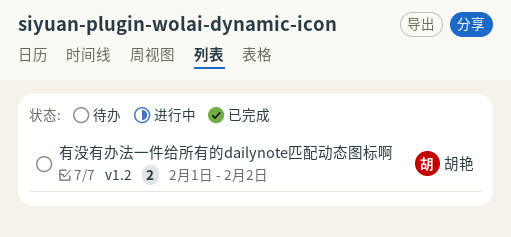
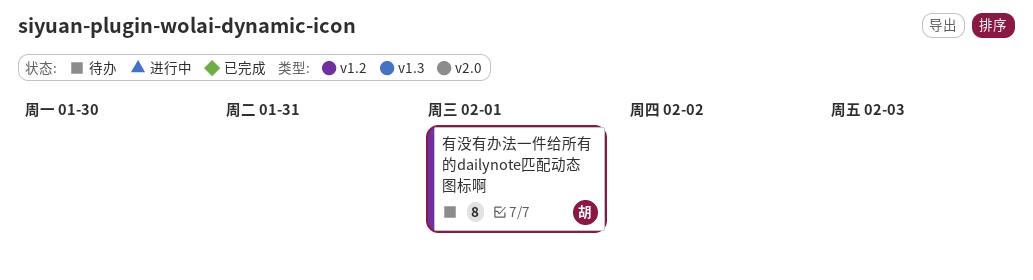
有没有办法一件给所有的dailynote匹配动态图标啊, estimate: 2 -> 8
有没有办法一件给所有的dailynote匹配动态图标啊, due: Feb 2 -> Feb 1

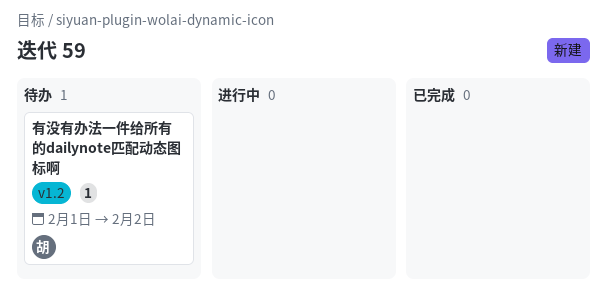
有没有办法一件给所有的dailynote匹配动态图标啊, estimate: 8 -> 1
有没有办法一件给所有的dailynote匹配动态图标啊, due: Feb 1 -> Feb 2

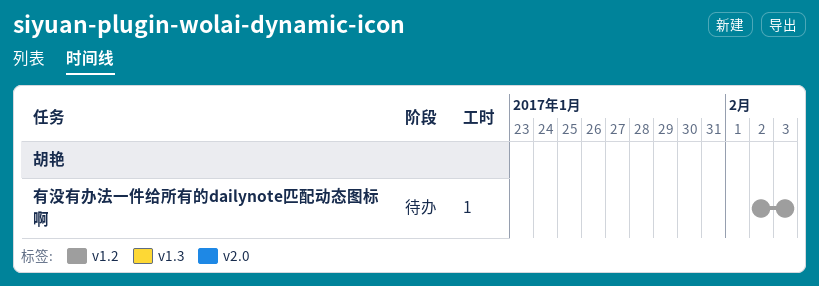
有没有办法一件给所有的dailynote匹配动态图标啊, start: Feb 1 -> Feb 2
有没有办法一件给所有的dailynote匹配动态图标啊, due: Feb 2 -> Feb 3

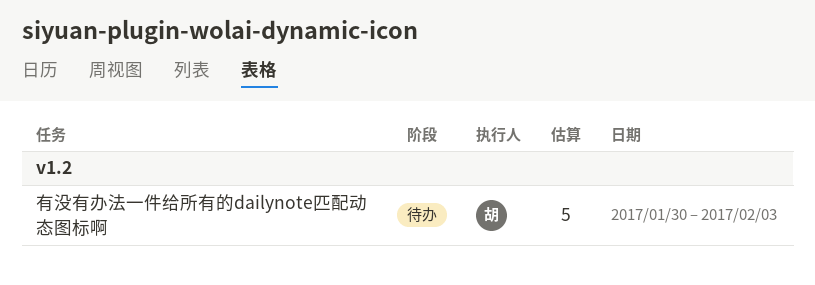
有没有办法一件给所有的dailynote匹配动态图标啊, estimate: 1 -> 5
有没有办法一件给所有的dailynote匹配动态图标啊, start: Feb 2 -> Jan 30

